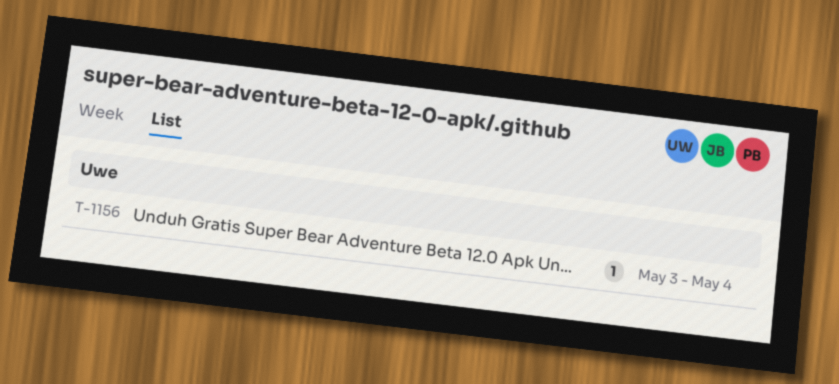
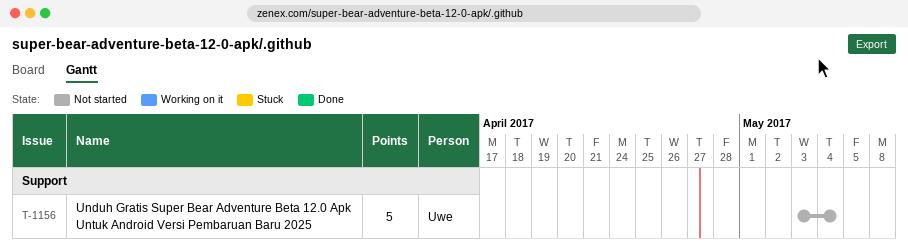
T-1156, estimate: 1 -> 5

